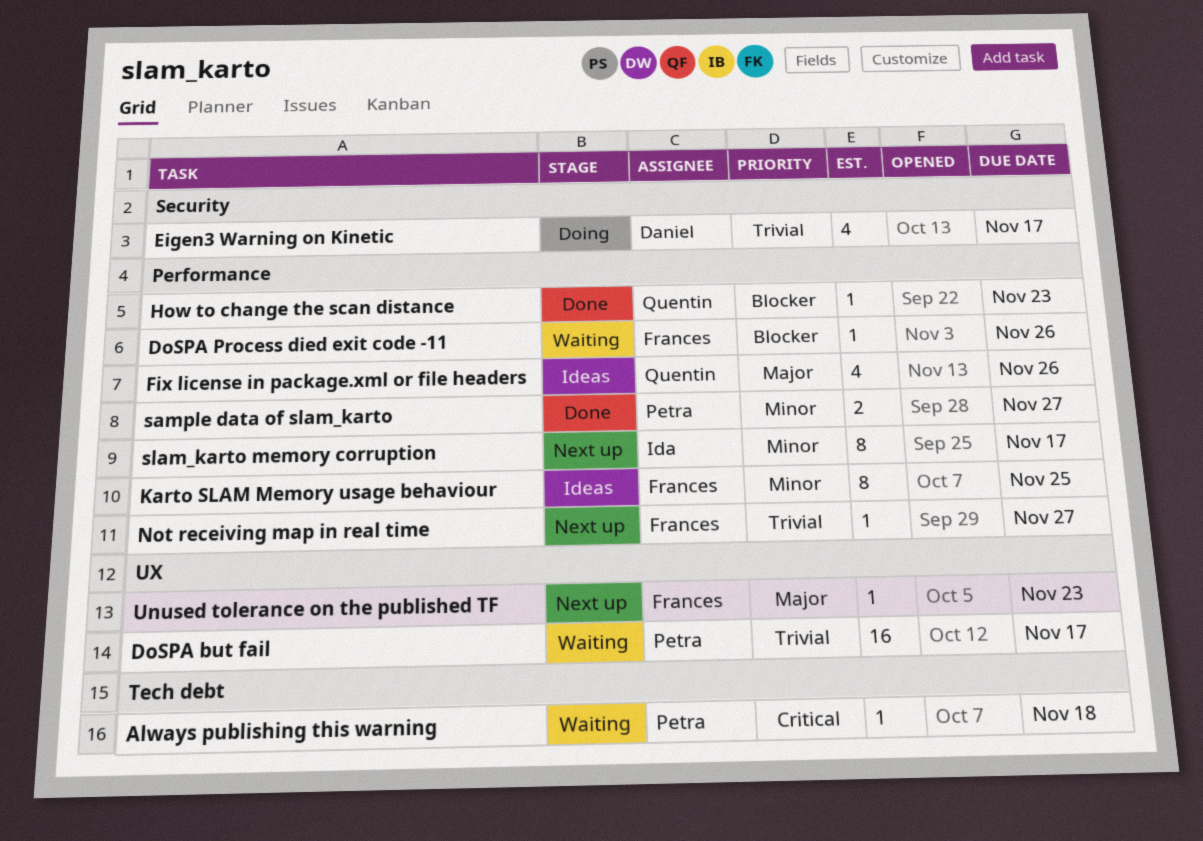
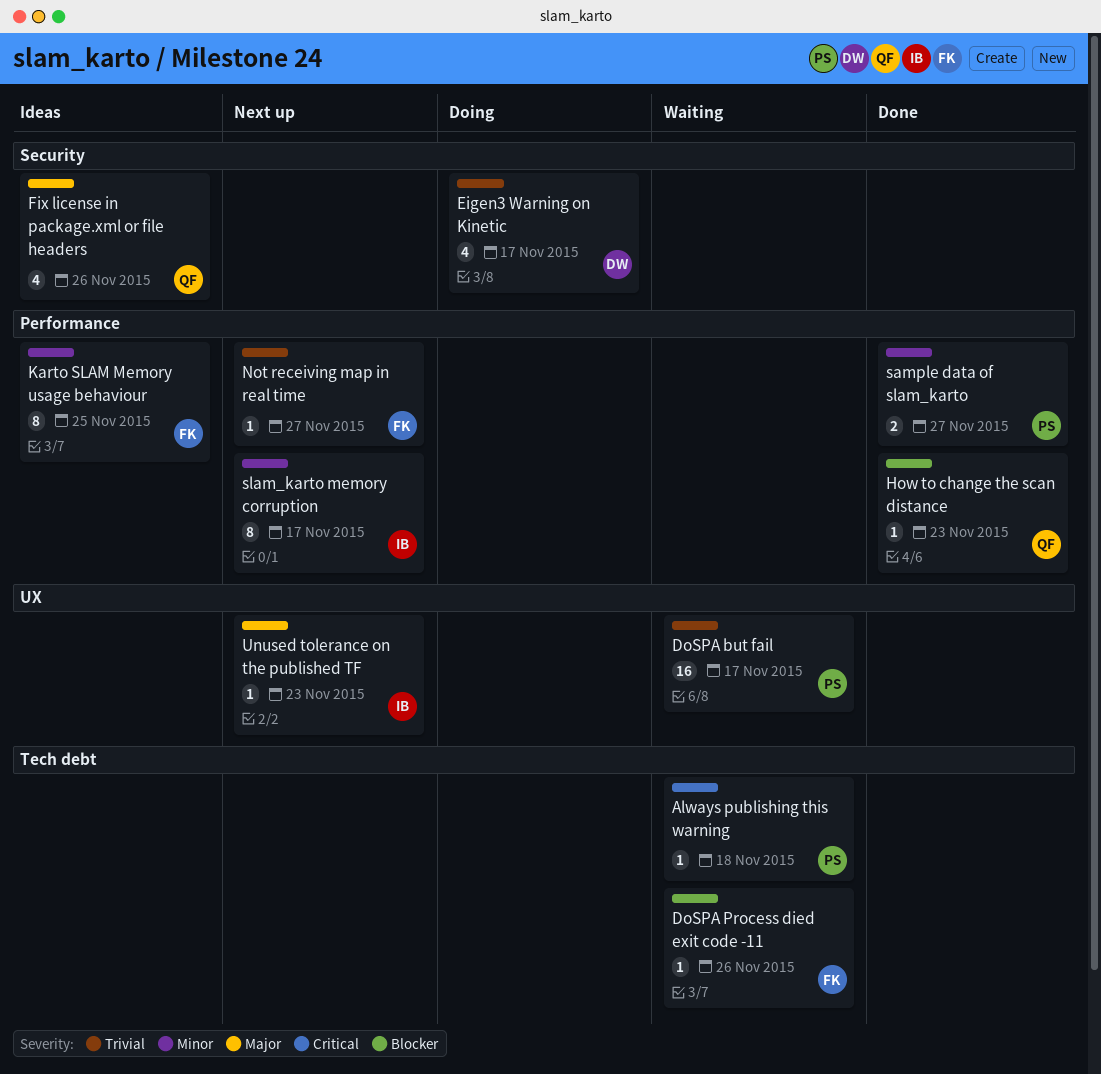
DoSPA Process died exit code -11, label: Performance -> Tech debt
Fix license in package.xml or file headers, label: Performance -> Security
Unused tolerance on the published TF, owner: Frances -> Ida

